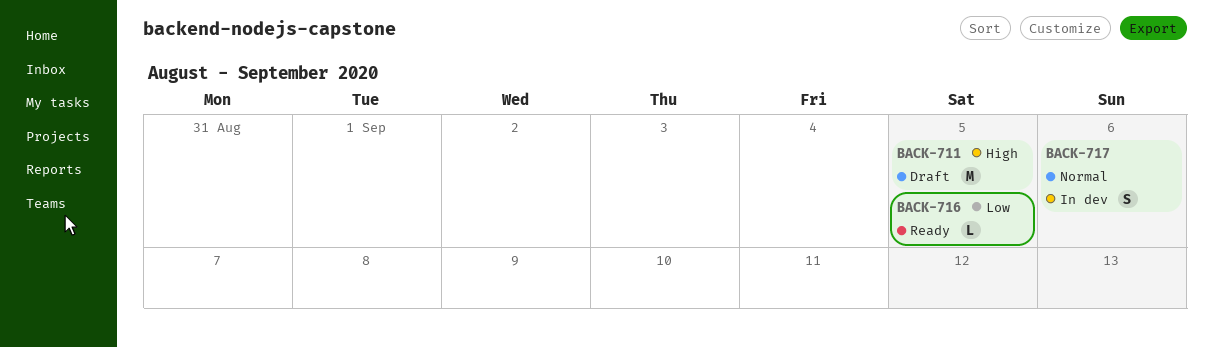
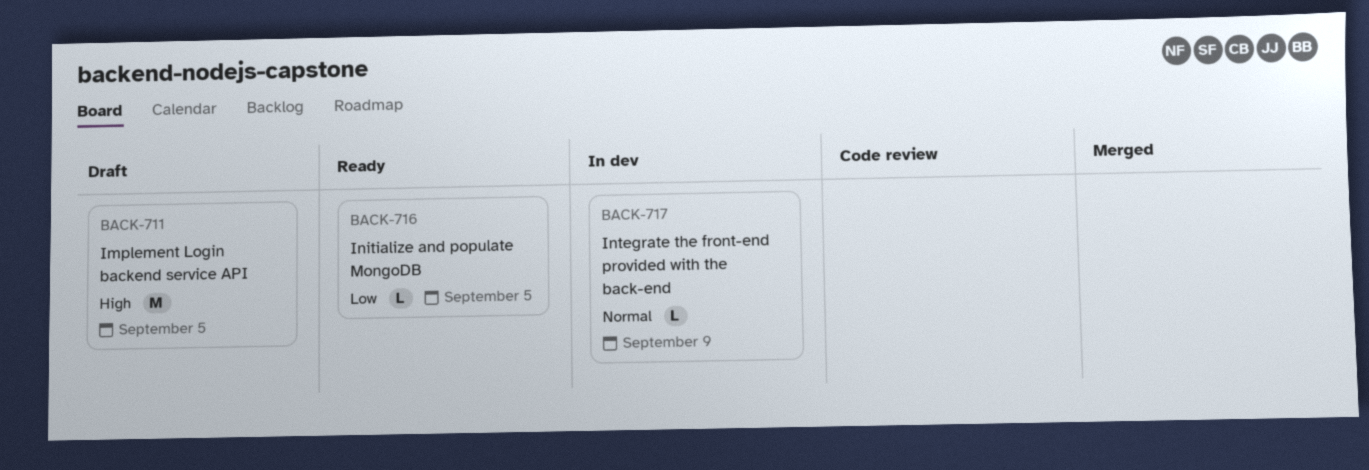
BACK-717, estimate: S -> L
BACK-717, due: Sep 6 -> Sep 9

